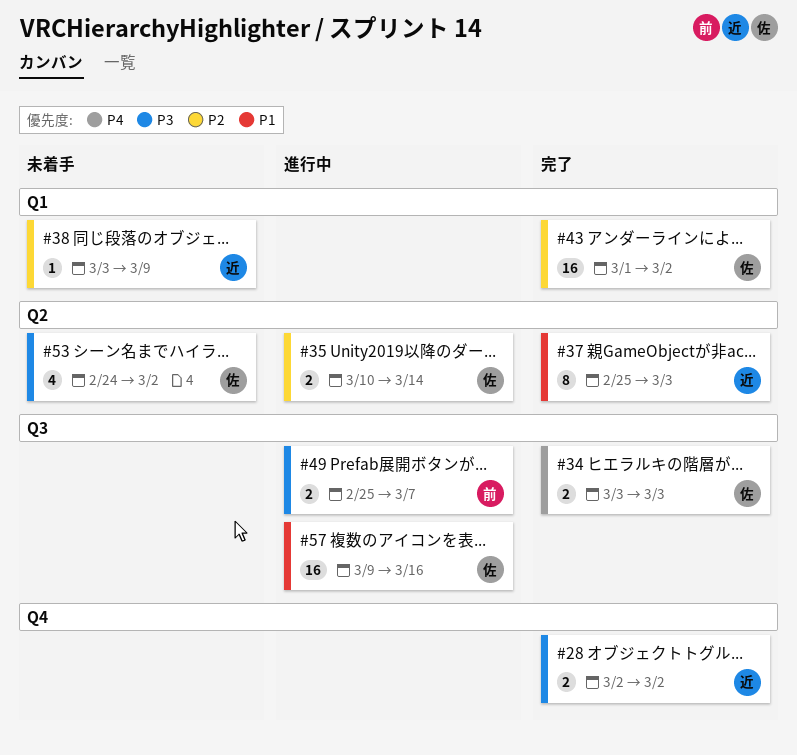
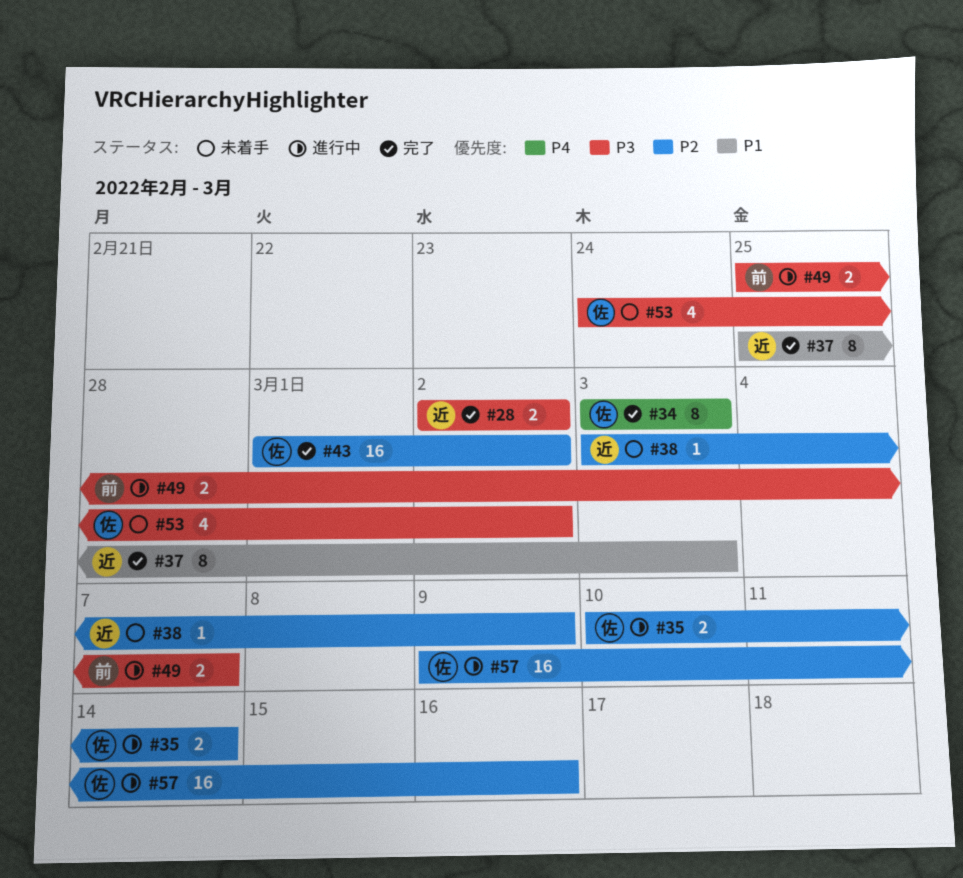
#34, estimate: 2 -> 8
#57, priority: P1 -> P2

